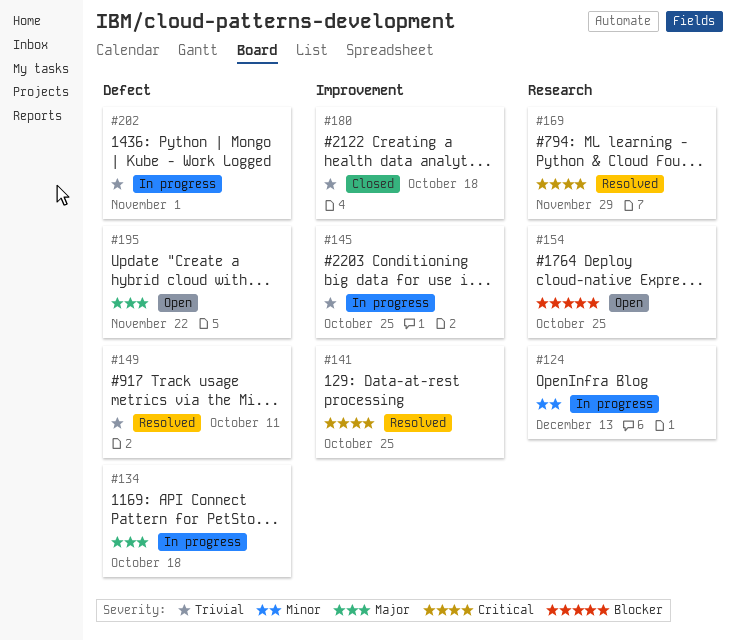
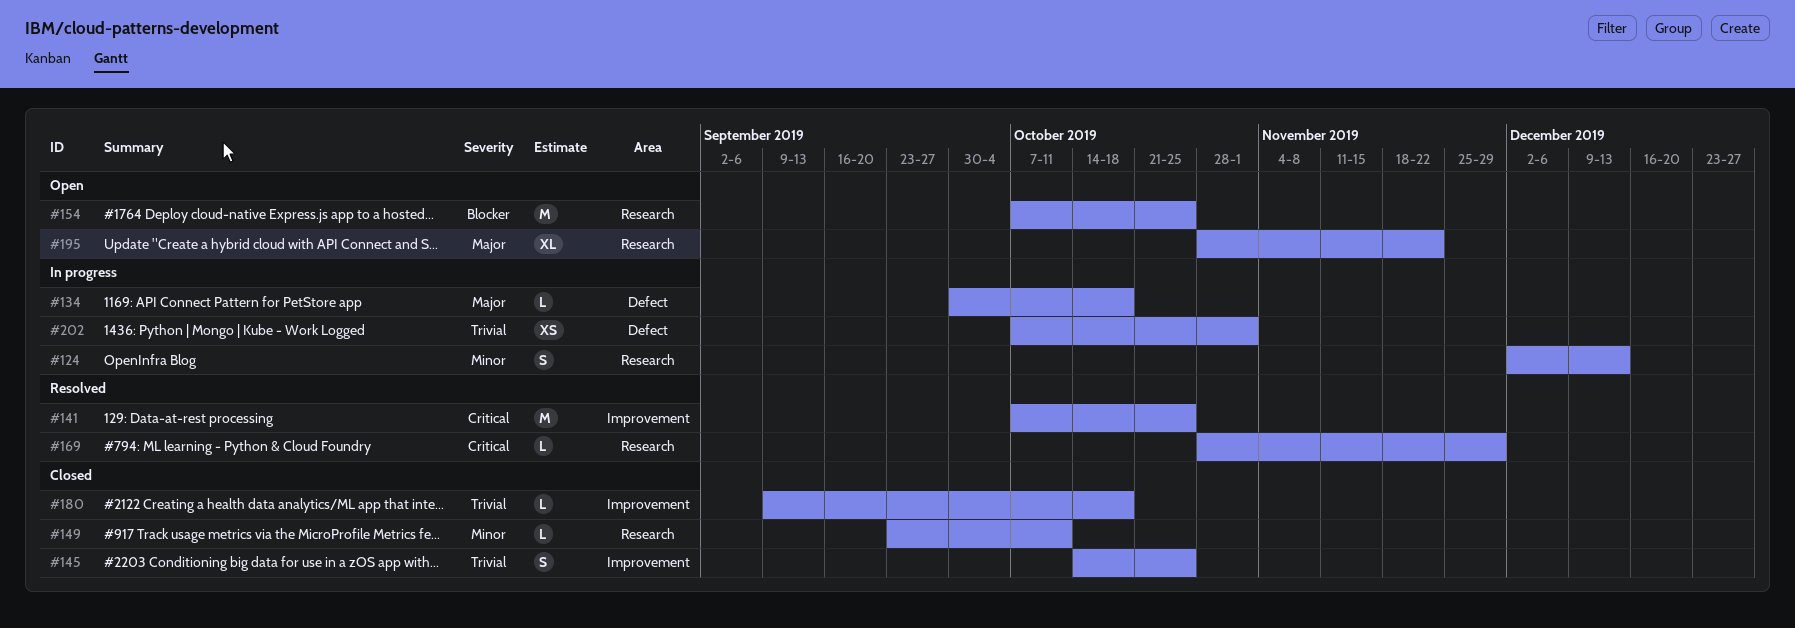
#145, status: In progress -> Closed
#149, status: Resolved -> Closed
#149, priority: Trivial -> Minor
#149, label: Defect -> Research
#195, label: Defect -> Research

